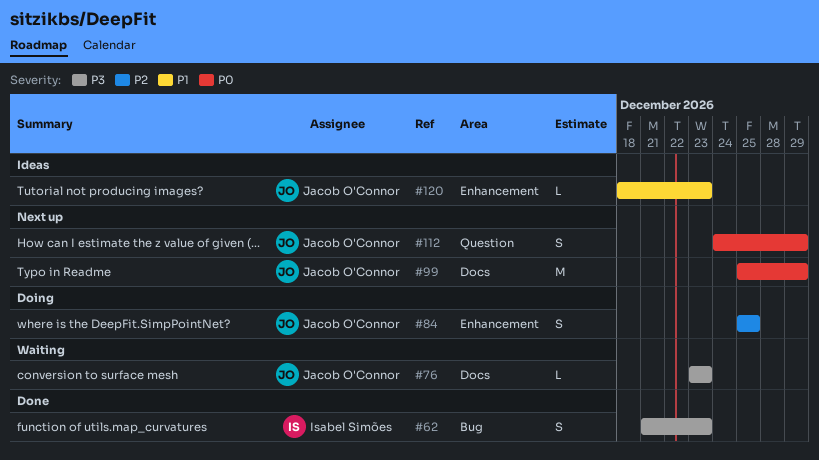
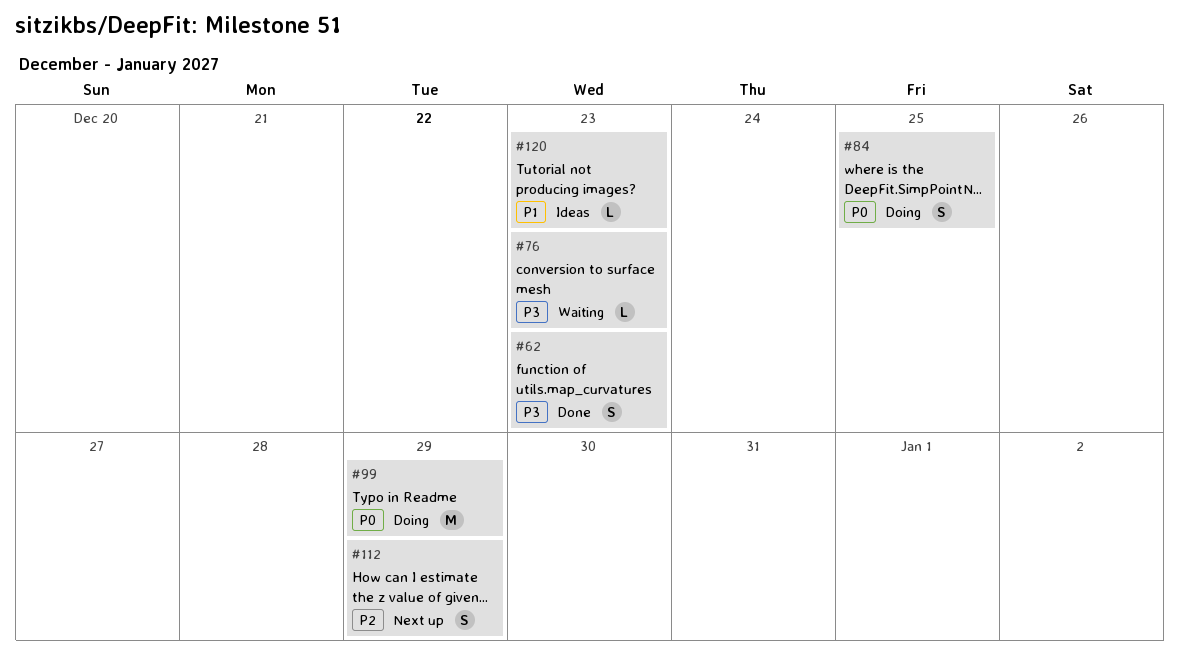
#84, priority: P2 -> P0
#99, status: Next up -> Doing
#112, priority: P0 -> P2

